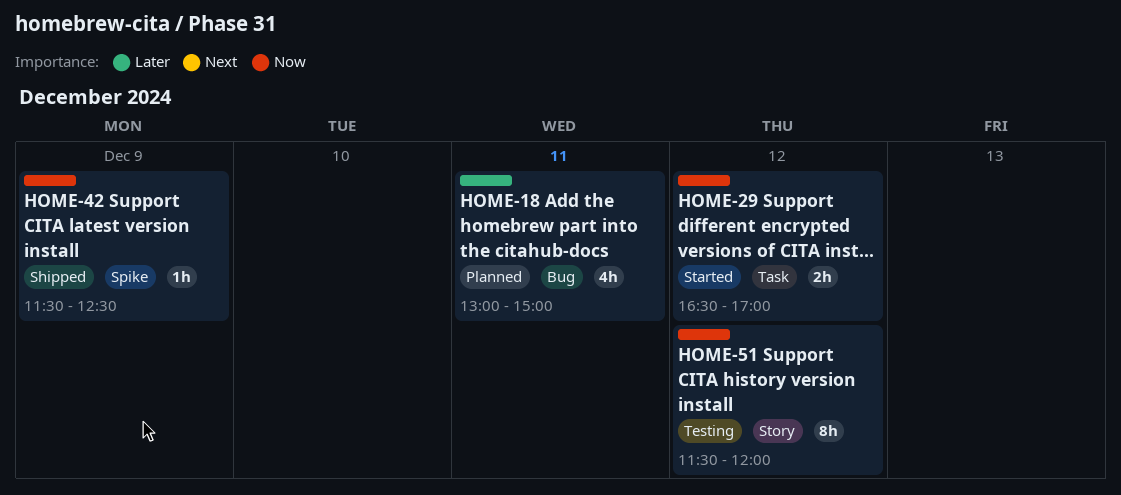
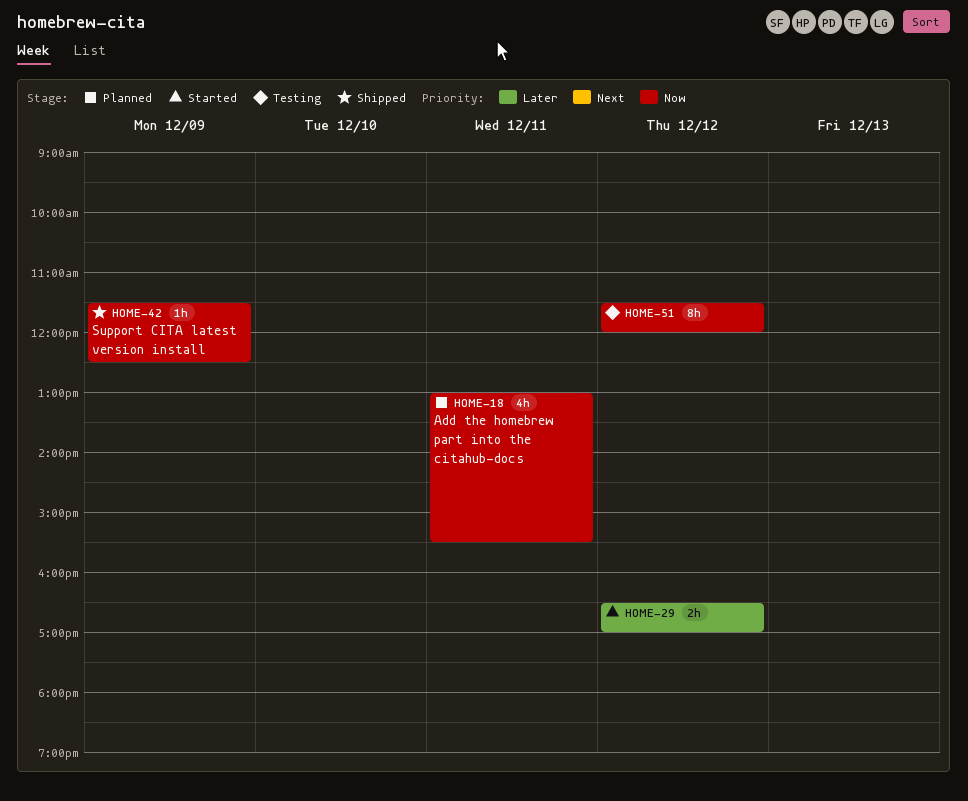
HOME-18, priority: Later -> Now
HOME-18, ends: 15:00 -> 15:30
HOME-29, priority: Now -> Later

